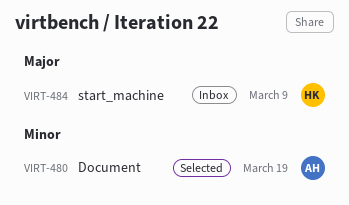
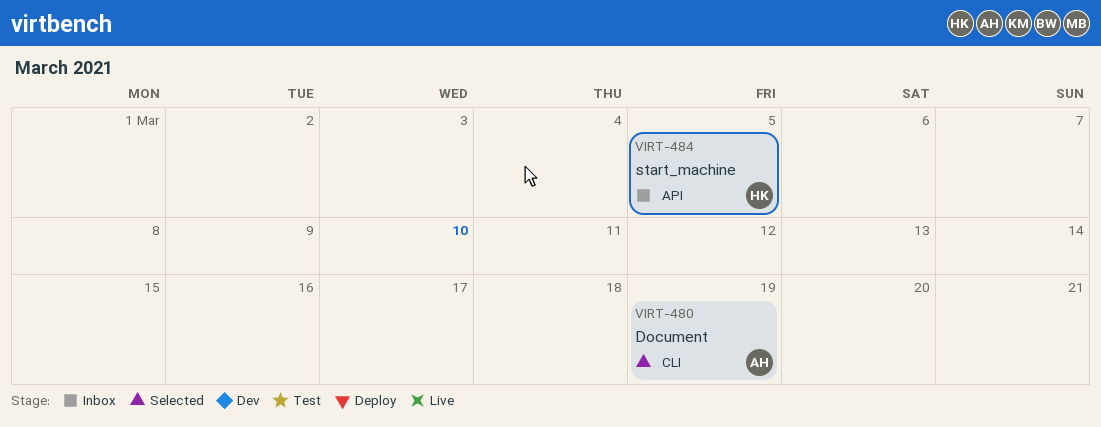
VIRT-484, due: Mar 9 -> Mar 5

